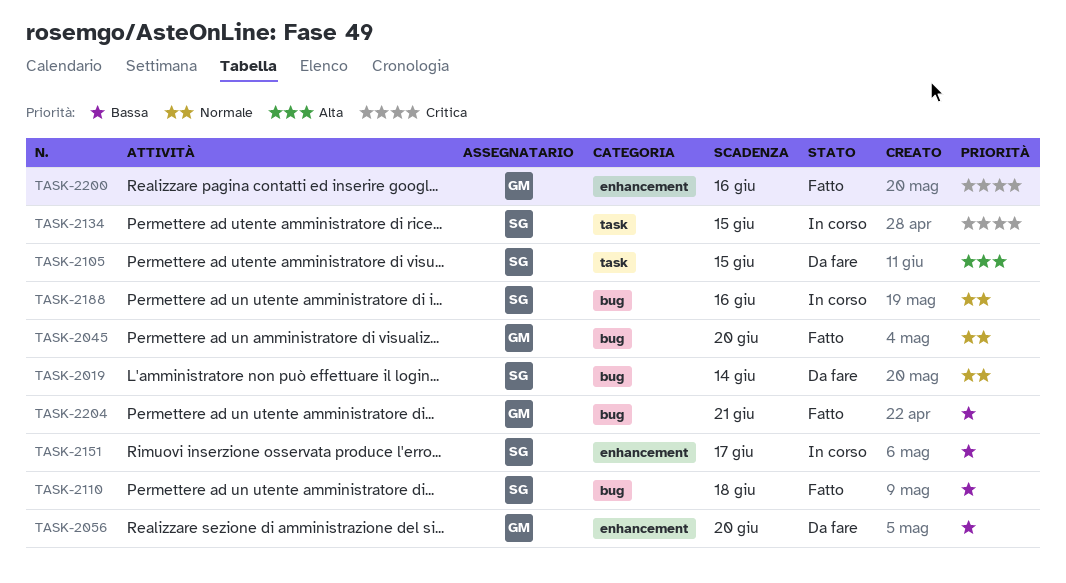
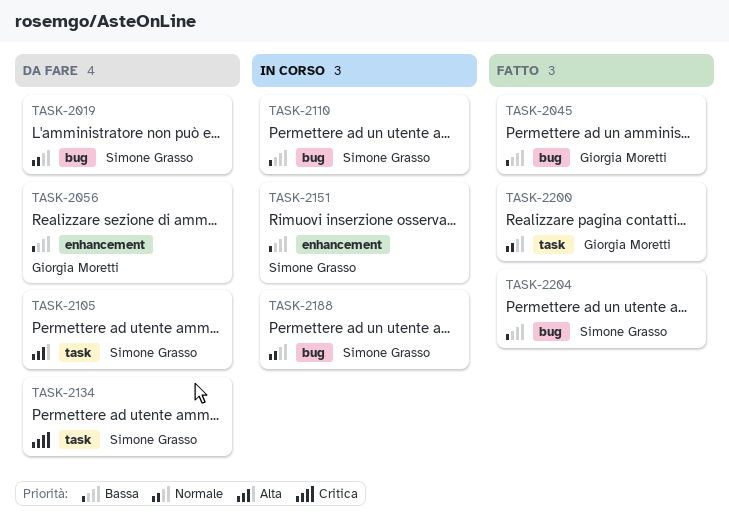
TASK-2045, priority: Normale -> Bassa
TASK-2110, status: Fatto -> In corso
TASK-2134, status: In corso -> Da fare
TASK-2200, priority: Critica -> Normale
TASK-2200, label: enhancement -> task
TASK-2204, owner: Giorgia Moretti -> Simone Grasso

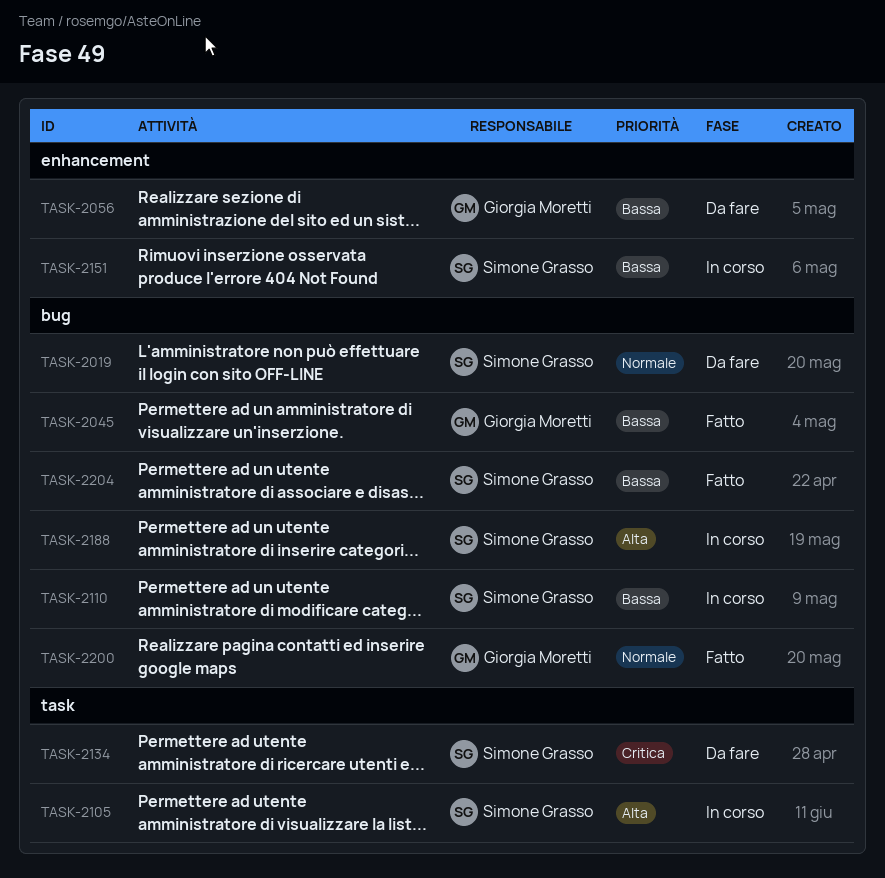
TASK-2105, status: Da fare -> In corso
TASK-2188, priority: Normale -> Alta
TASK-2200, label: task -> bug

